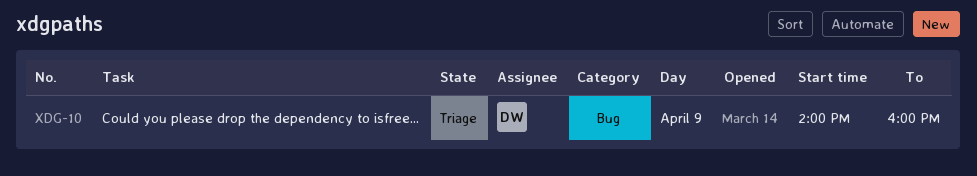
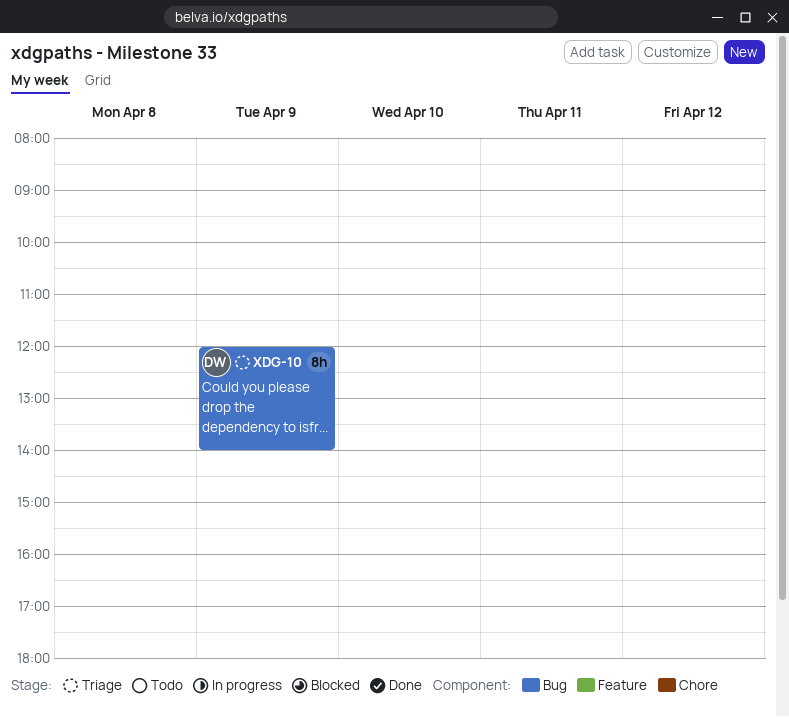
XDG-10, begins: 14:00 -> 12:00
XDG-10, ends: 16:00 -> 14:00

